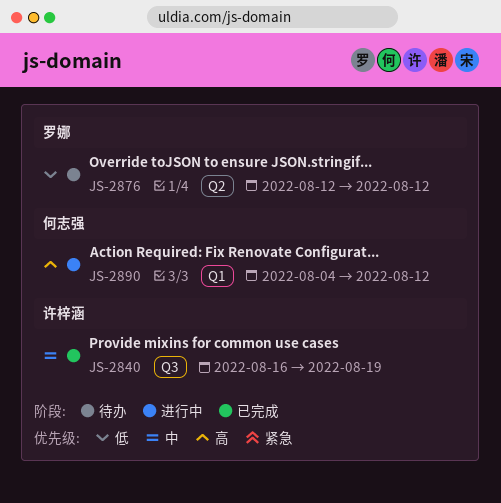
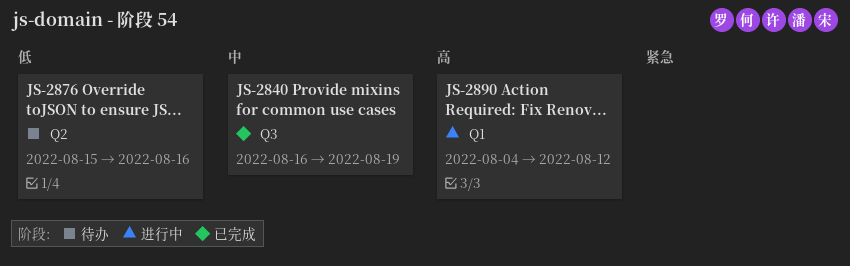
JS-2876, start: Aug 12 -> Aug 15
JS-2876, due: Aug 12 -> Aug 16

